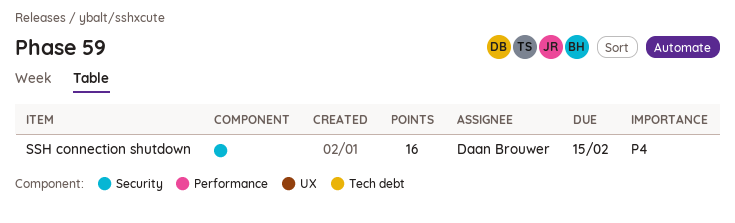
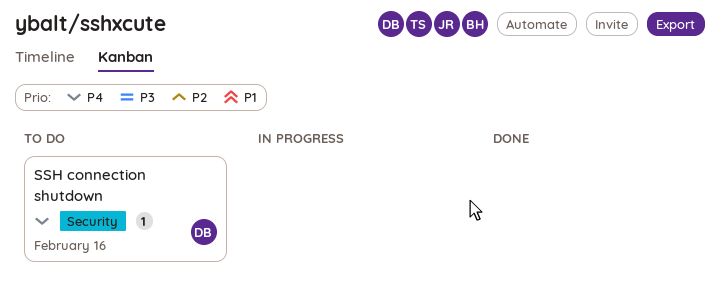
SSH connection shutdown, estimate: 16 -> 1
SSH connection shutdown, due: Feb 15 -> Feb 16

